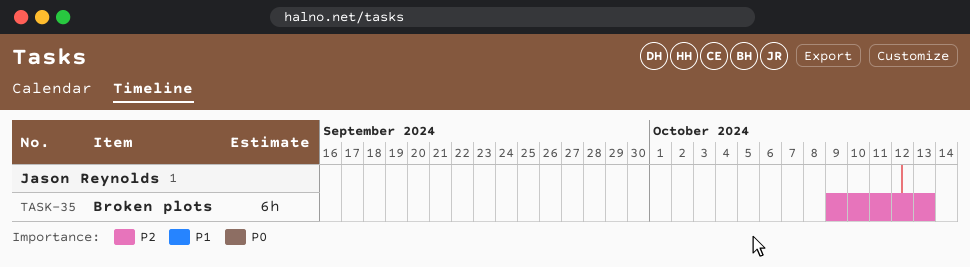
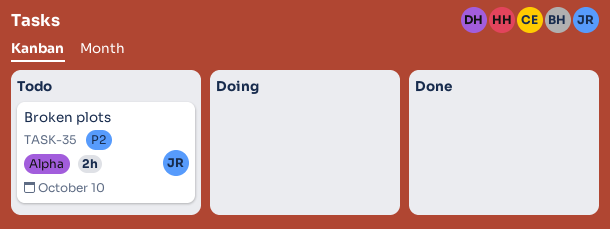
TASK-35, estimate: 6h -> 2h
TASK-35, due: Oct 13 -> Oct 10

